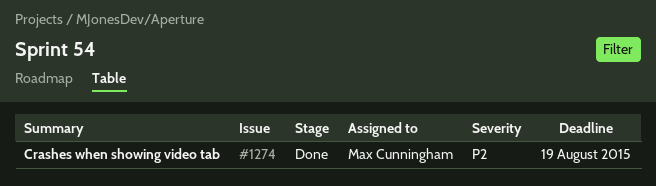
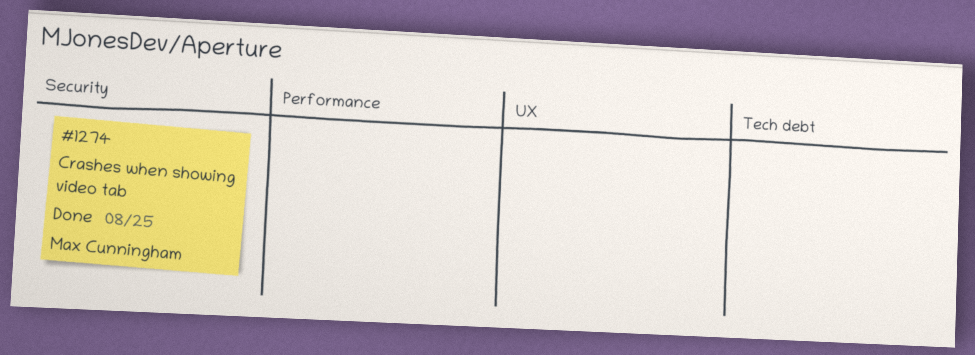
#1274, due: Aug 19 -> Aug 25

